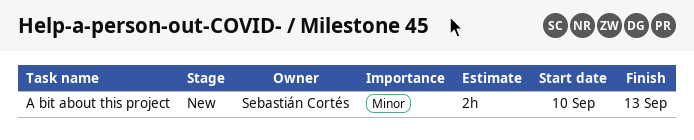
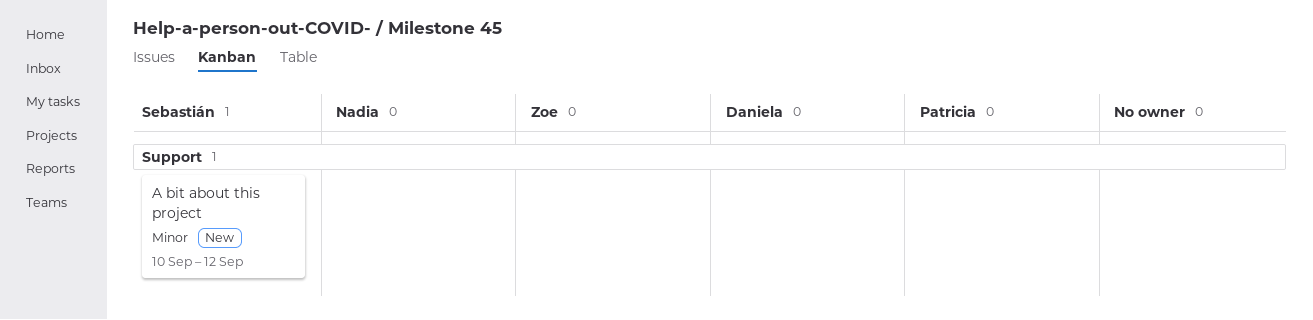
A bit about this project, due: Sep 13 -> Sep 12

